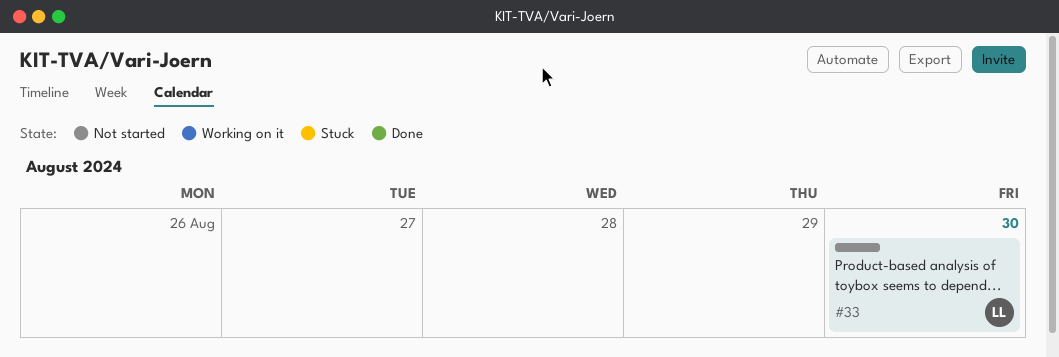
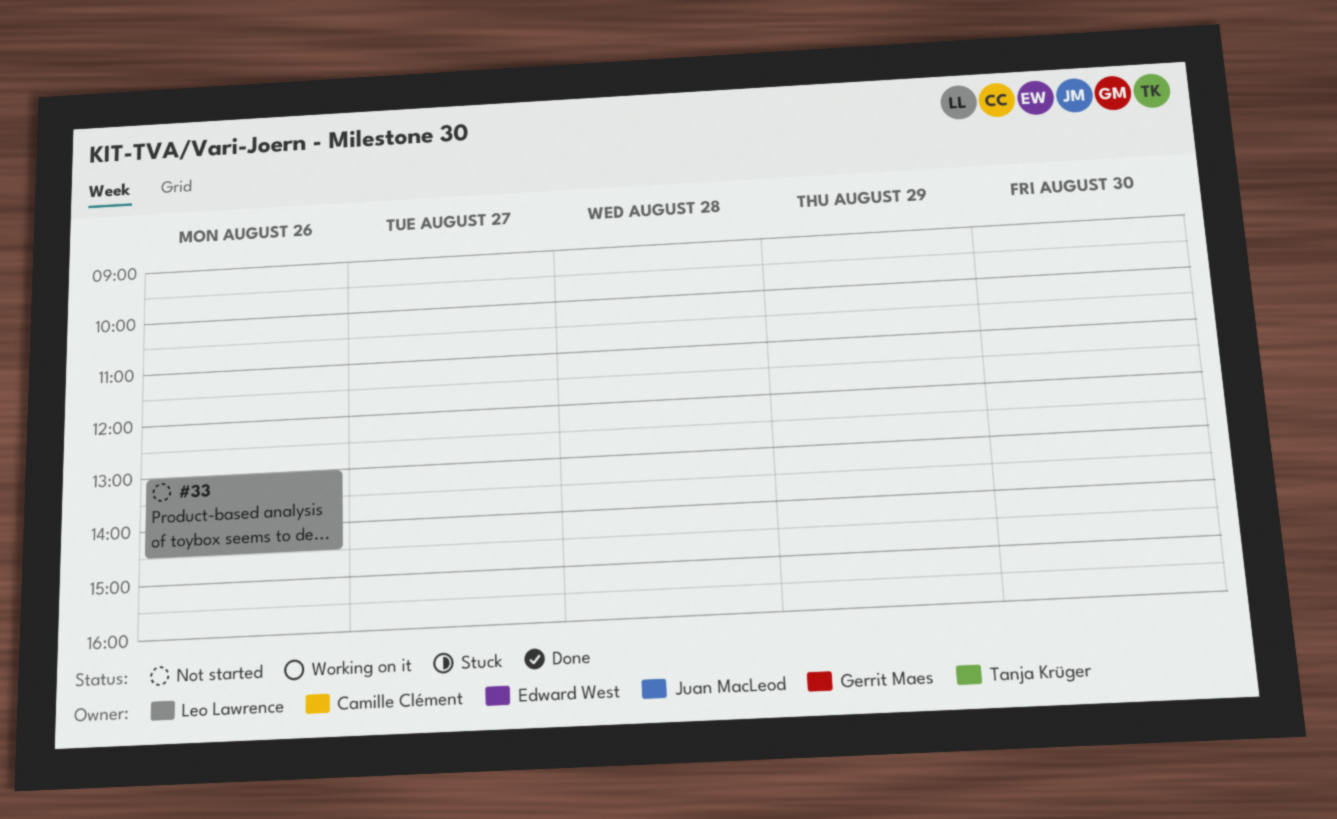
#33, day: Aug 30 -> Aug 26

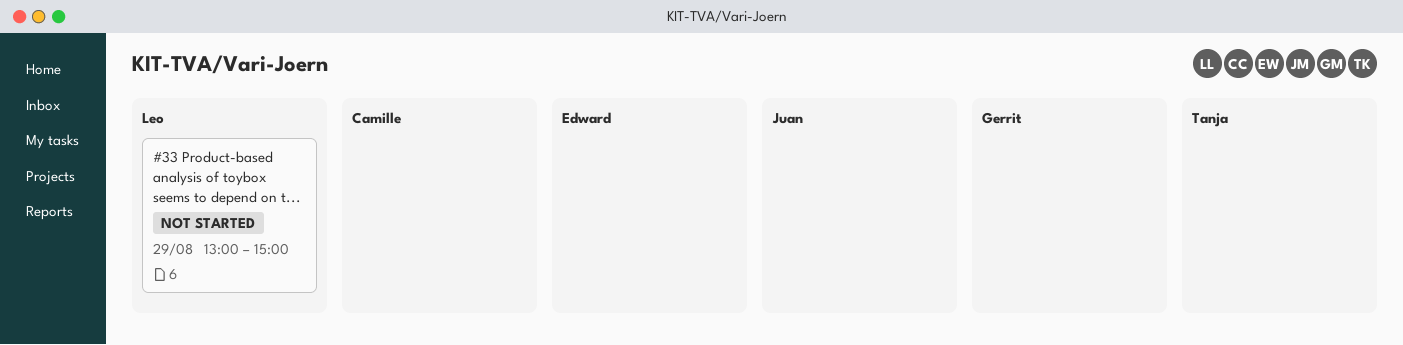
#33, day: Aug 26 -> Aug 29
#33, ends: 14:30 -> 15:00

